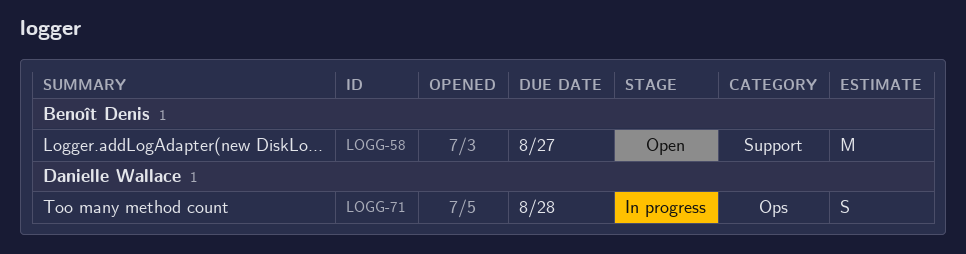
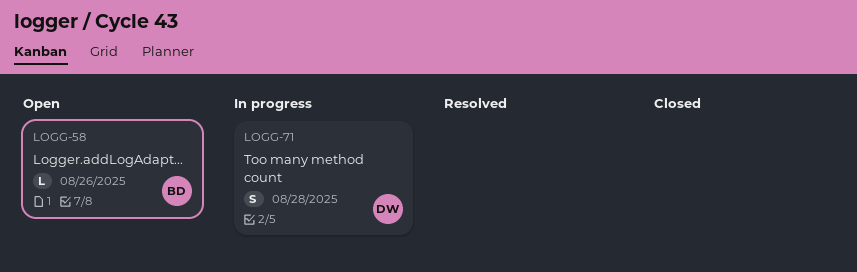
LOGG-58, estimate: M -> L
LOGG-58, due: Aug 27 -> Aug 26

